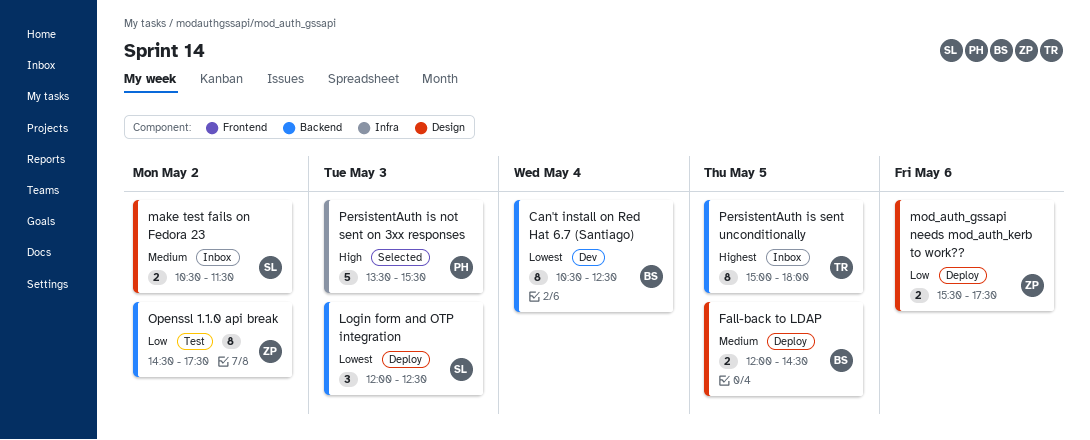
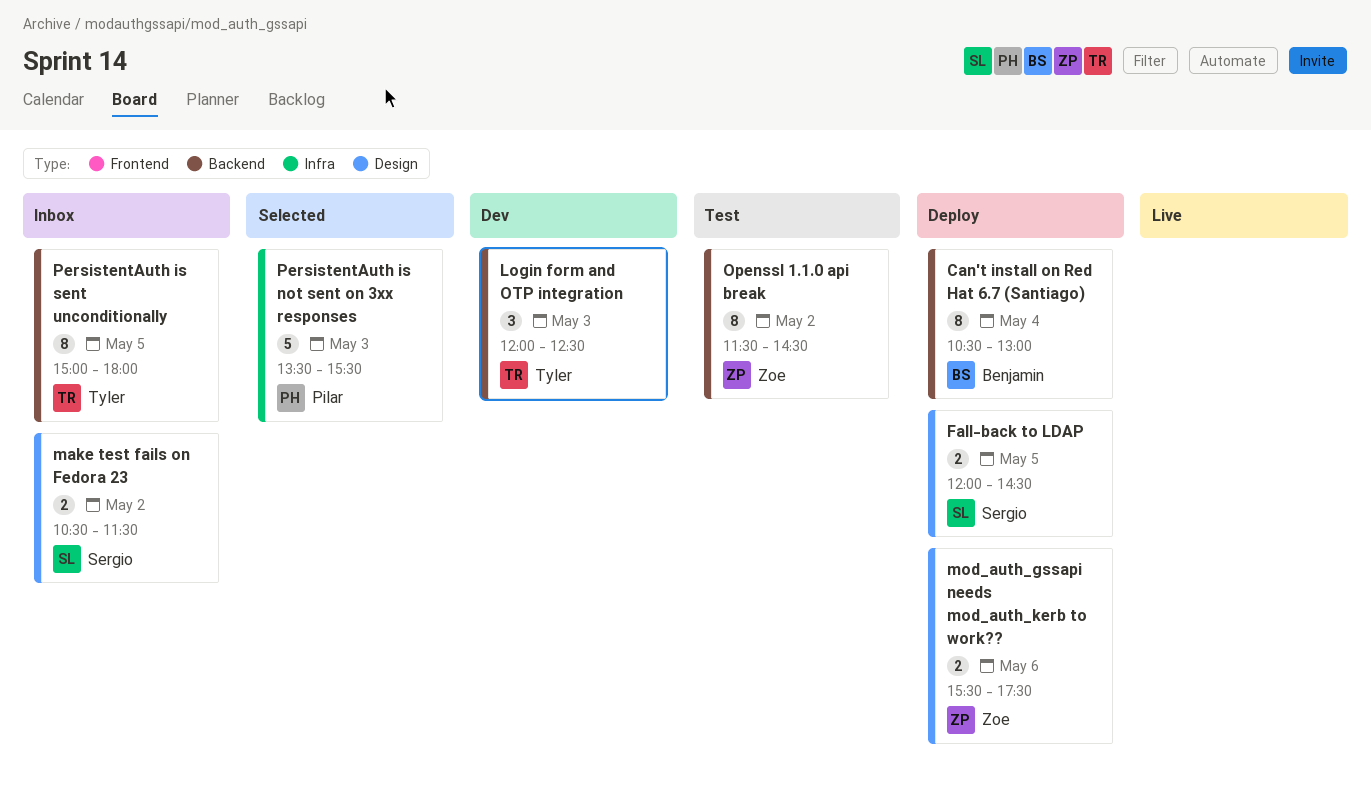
Can't install on Red Hat 6.7 (Santiago), status: Dev -> Deploy
Can't install on Red Hat 6.7 (Santiago), ends: 12:30 -> 13:00
Fall-back to LDAP, owner: Benjamin -> Sergio
Login form and OTP integration, status: Deploy -> Dev
Login form and OTP integration, owner: Sergio -> Tyler
Openssl 1.1.0 api break, begins: 14:30 -> 11:30
Openssl 1.1.0 api break, ends: 17:30 -> 14:30

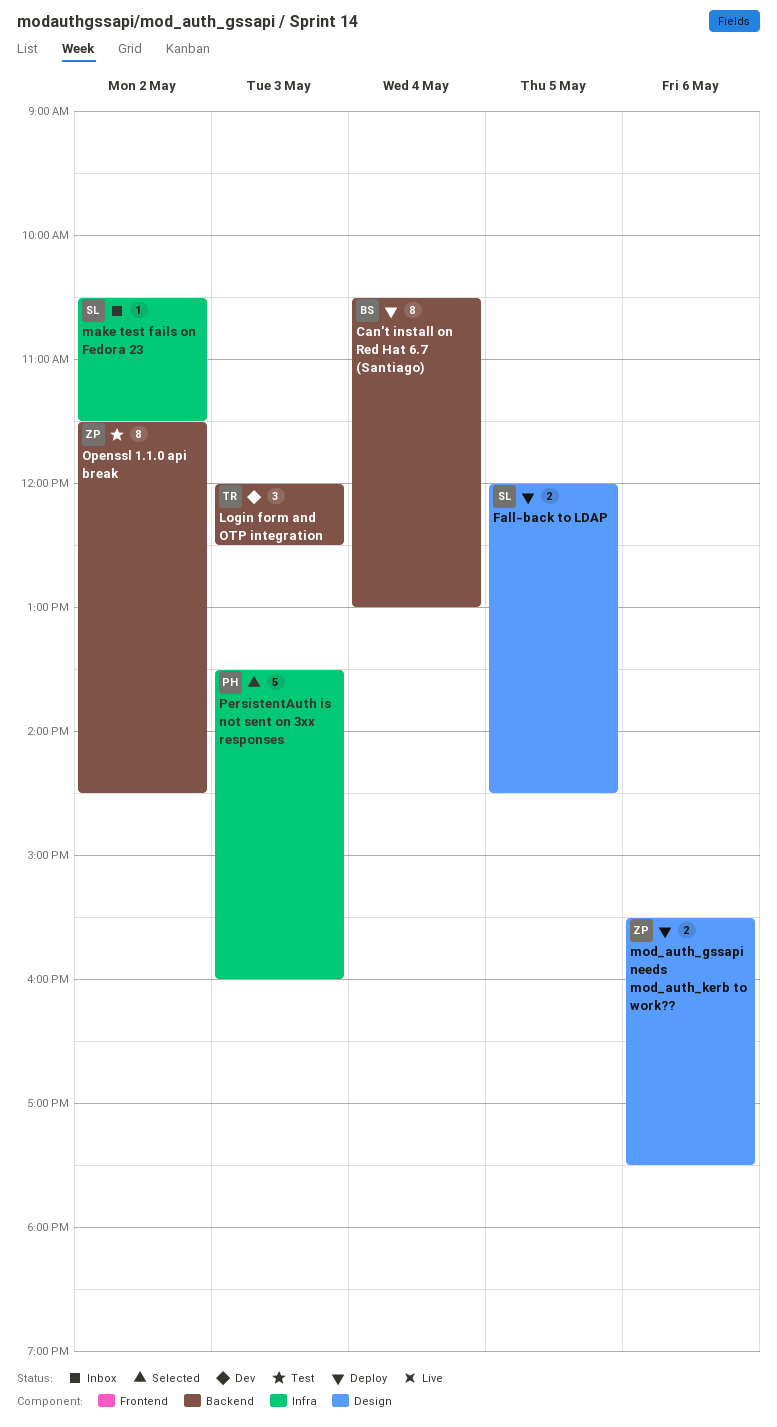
make test fails on Fedora 23, label: Design -> Infra
make test fails on Fedora 23, estimate: 2 -> 1
PersistentAuth is not sent on 3xx responses, ends: 15:30 -> 16:00
PersistentAuth is sent unconditionally: present -> none

